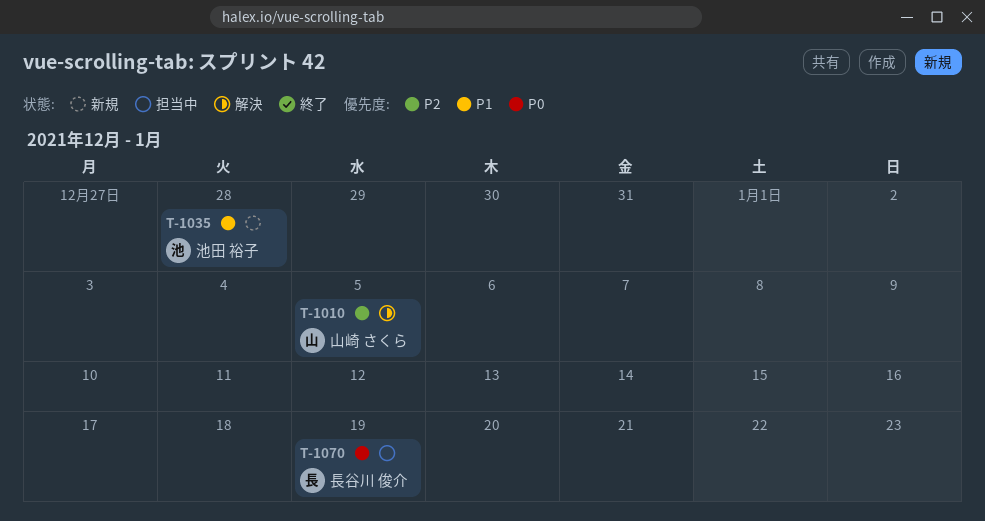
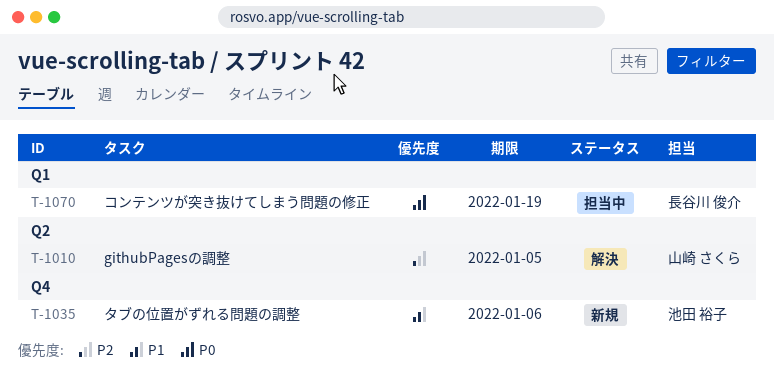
T-1035, due: Dec 28 -> Jan 6

